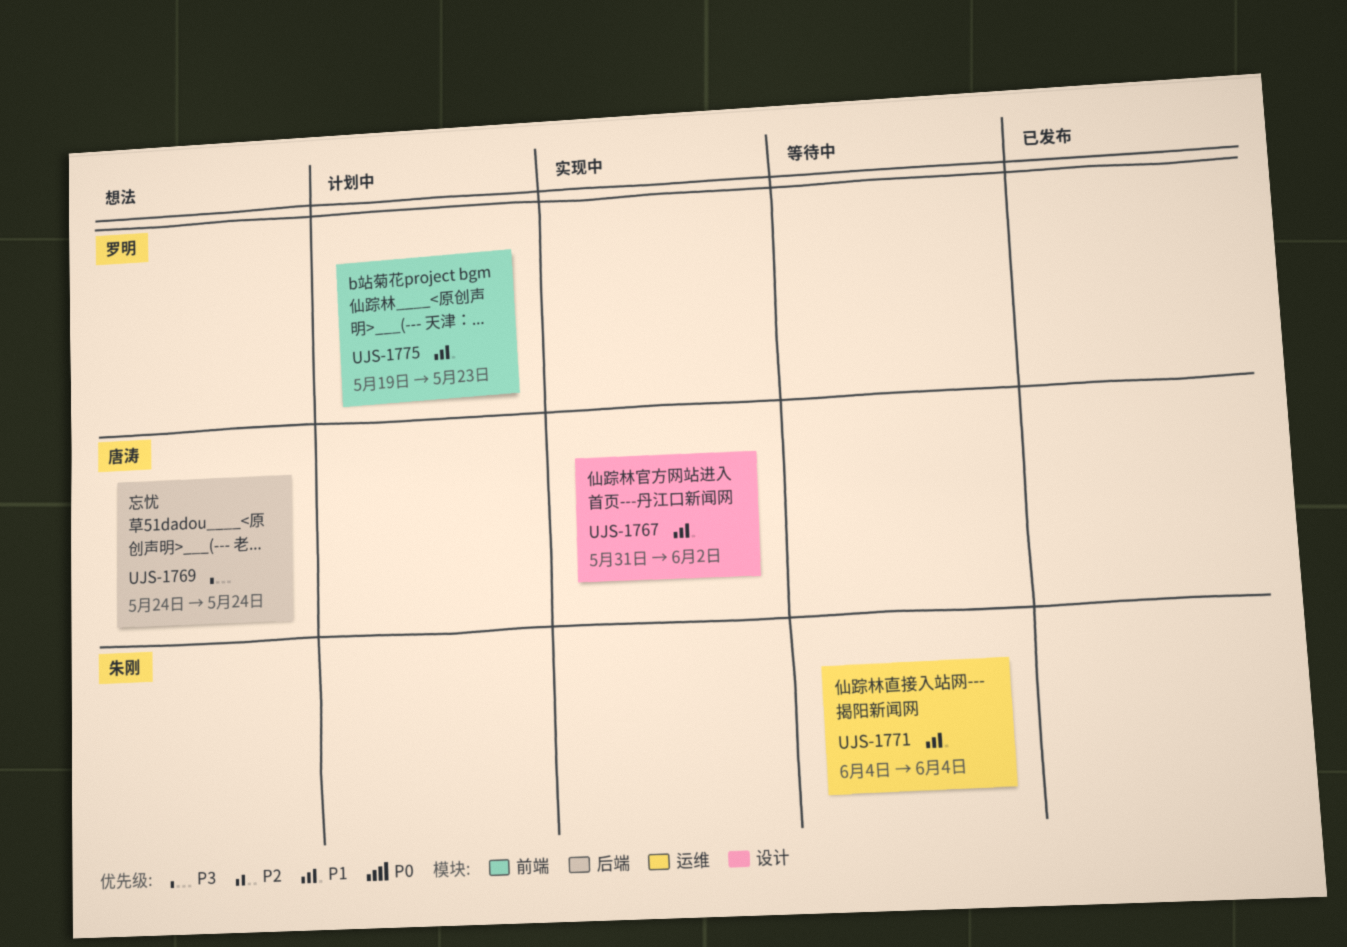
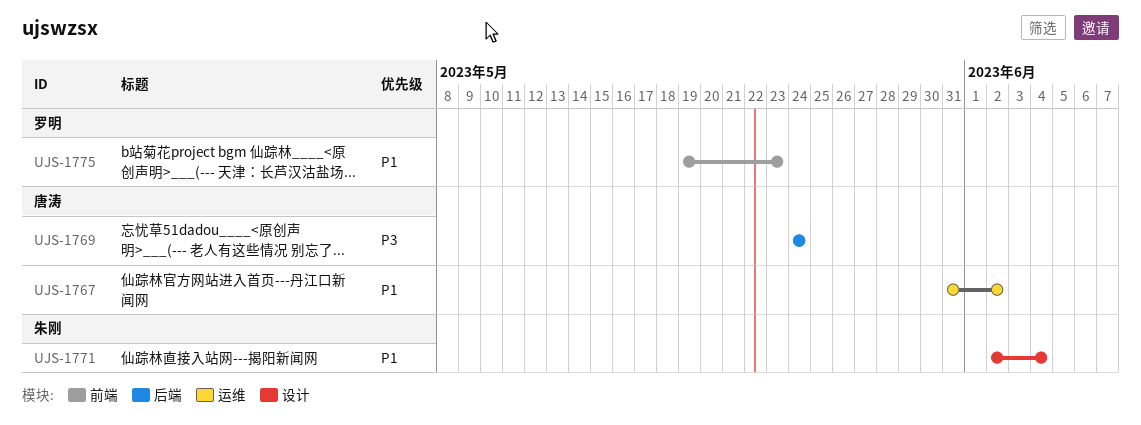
UJS-1767, label: 设计 -> 运维
UJS-1771, label: 运维 -> 设计
UJS-1771, start: Jun 4 -> Jun 2

